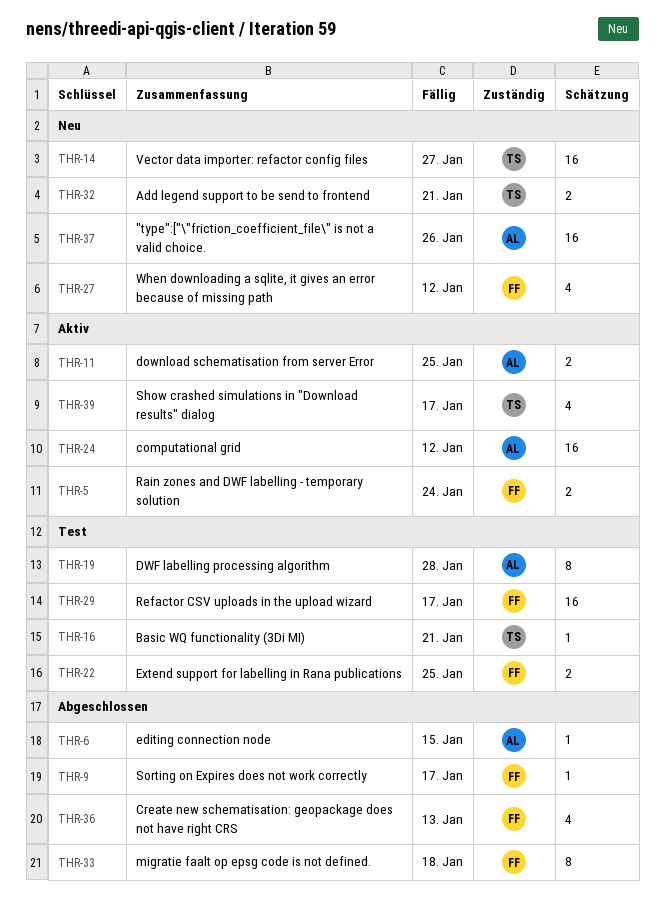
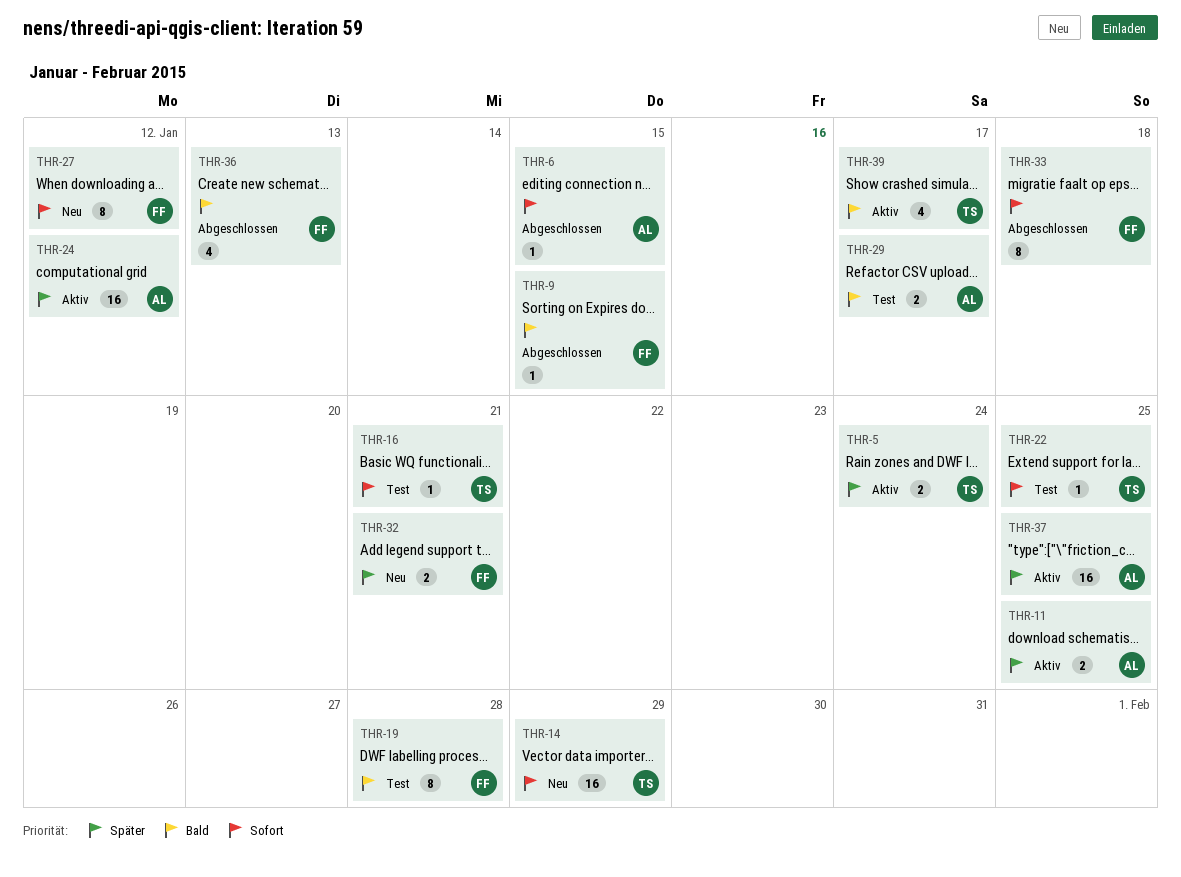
THR-5, owner: FF -> TS
THR-9, due: Jan 17 -> Jan 15
THR-14, due: Jan 27 -> Jan 29
THR-19, owner: AL -> FF
THR-22, owner: FF -> TS
THR-22, estimate: 2 -> 1
THR-27, estimate: 4 -> 8
THR-29, owner: FF -> AL
THR-29, estimate: 16 -> 2
THR-32, owner: TS -> FF
THR-37, status: Neu -> Aktiv
THR-37, due: Jan 26 -> Jan 25

